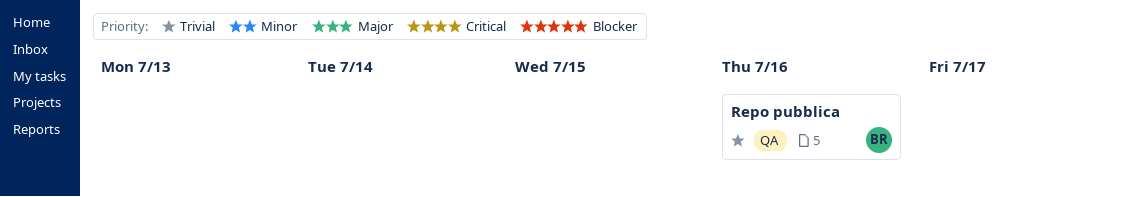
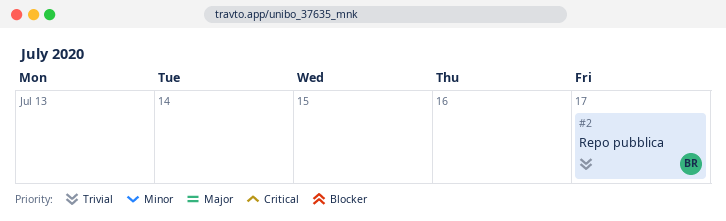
Repo pubblica, due: Jul 16 -> Jul 17

